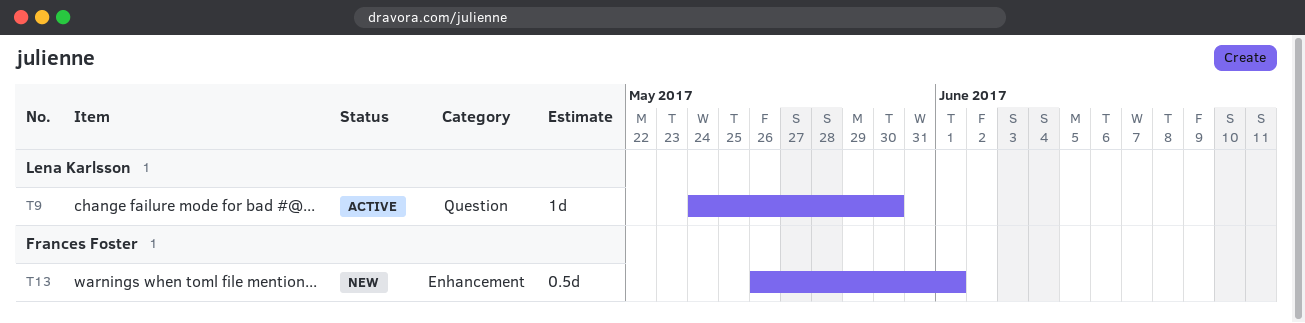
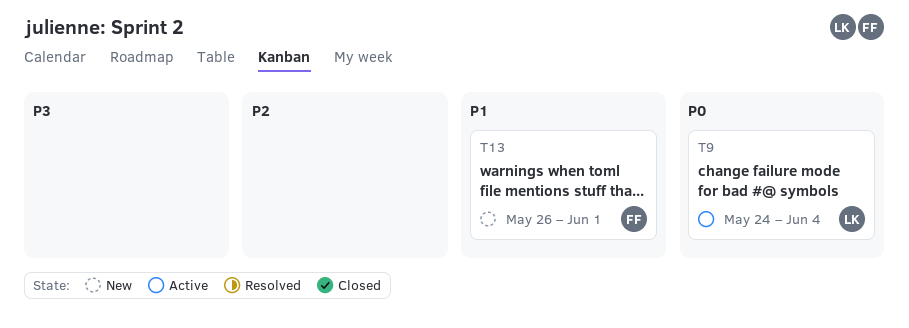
T9, due: May 30 -> Jun 4

